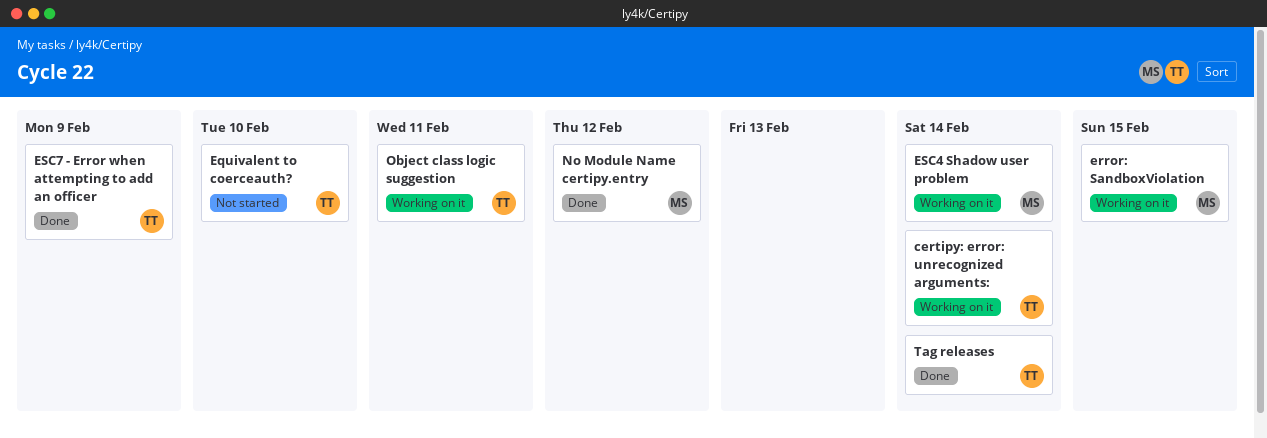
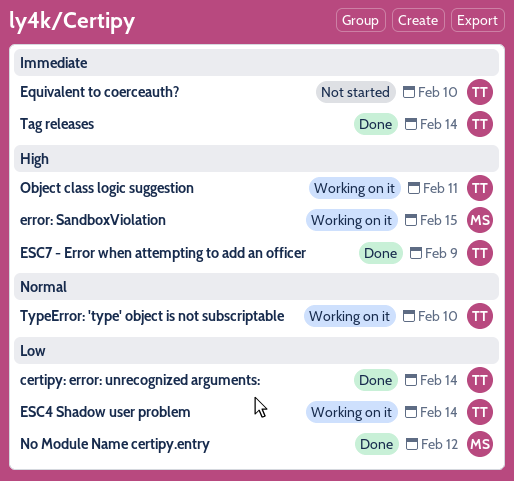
certipy: error: unrecognized arguments:, status: Working on it -> Done
ESC4 Shadow user problem, owner: MS -> TT
TypeError: 'type' object is not subscriptable: none -> present

